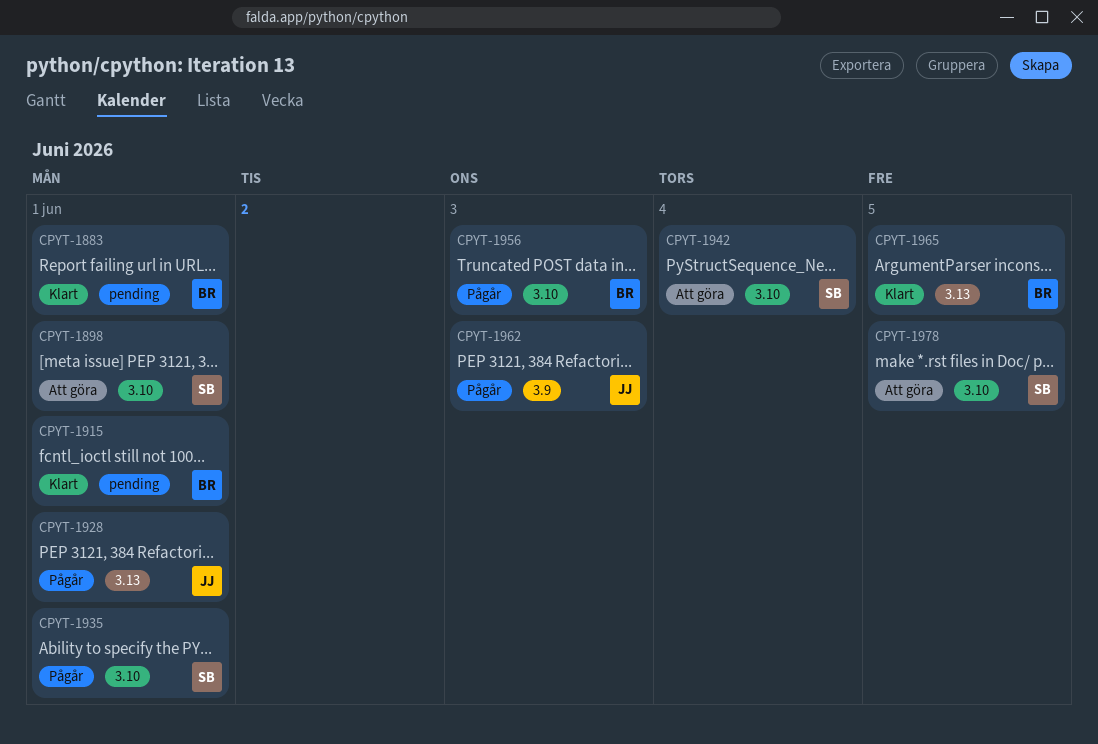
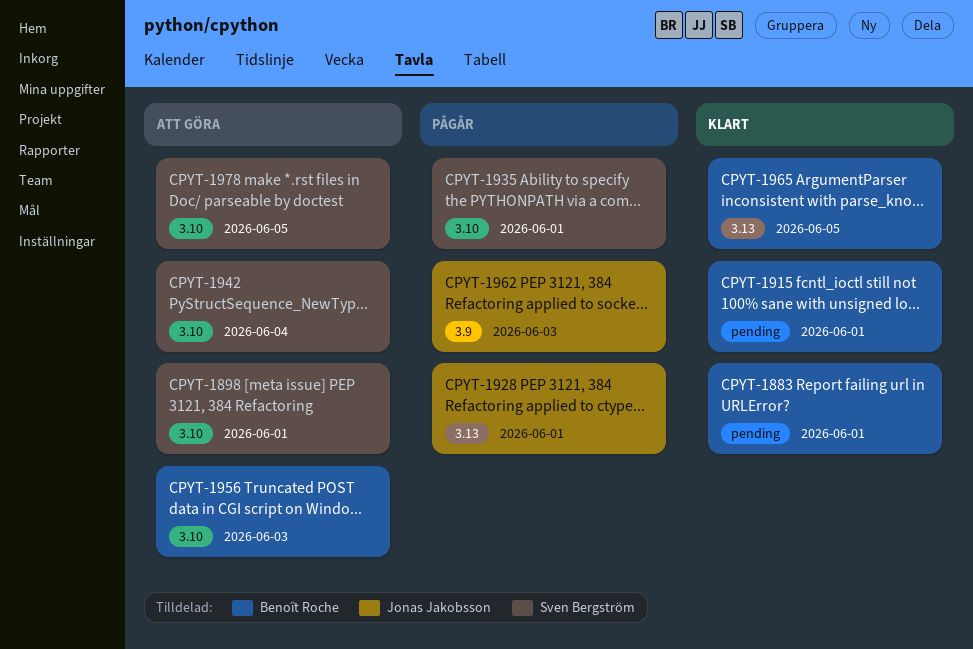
CPYT-1956, status: Pågår -> Att göra

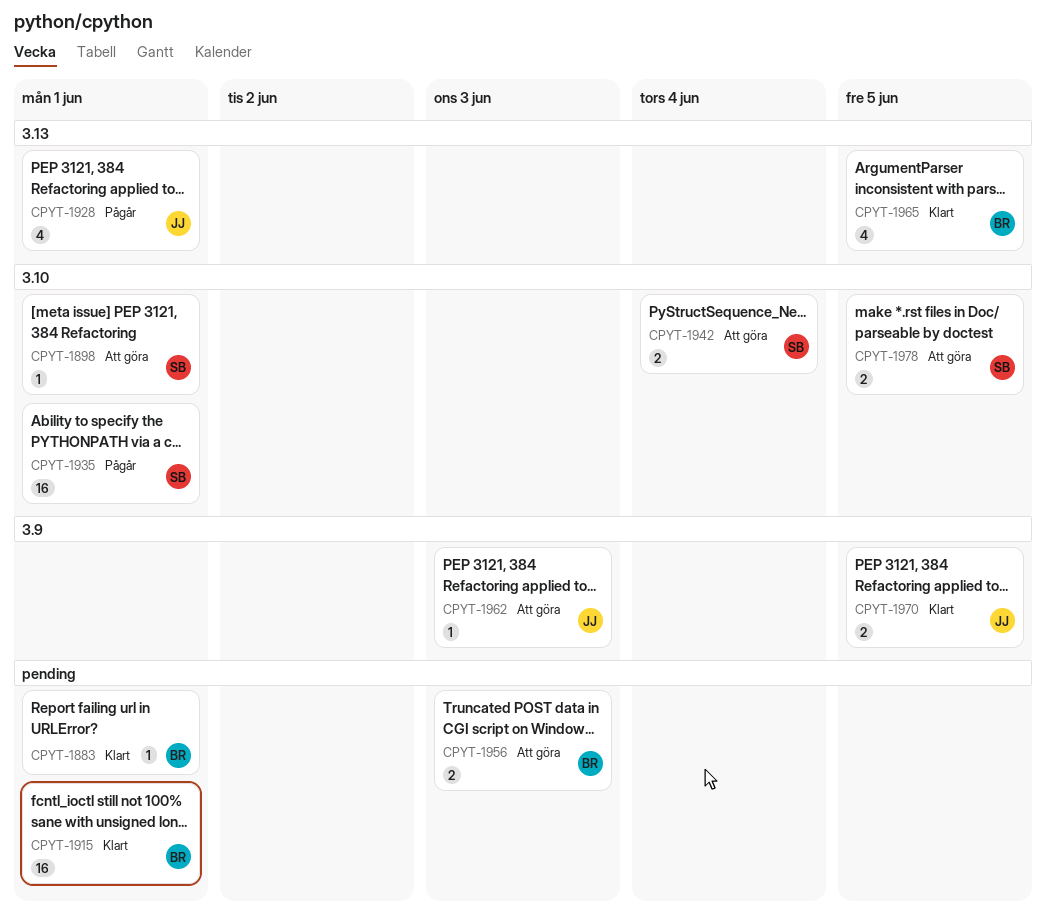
CPYT-1956, label: 3.10 -> pending
CPYT-1962, status: Pågår -> Att göra
CPYT-1970: none -> present

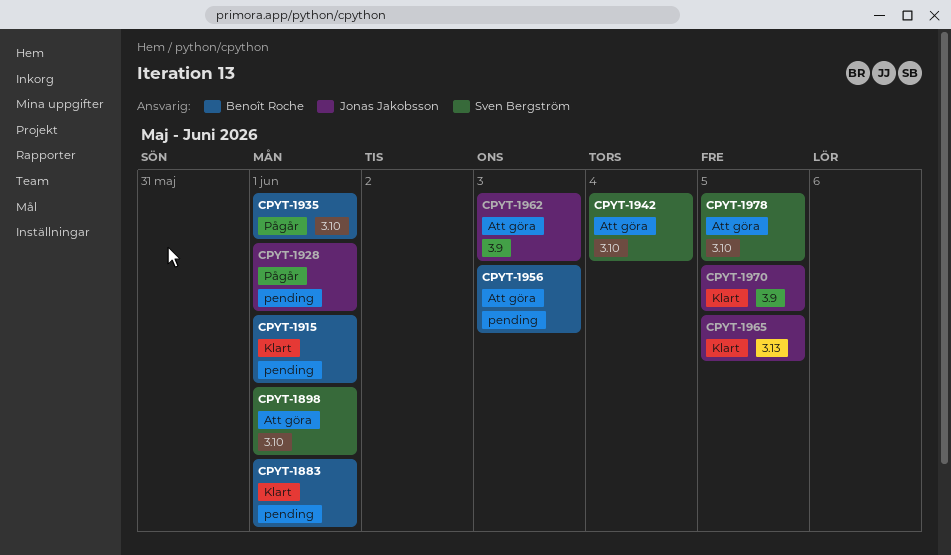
CPYT-1928, label: 3.13 -> pending
CPYT-1935, owner: Sven Bergström -> Benoît Roche
CPYT-1965, owner: Benoît Roche -> Jonas Jakobsson

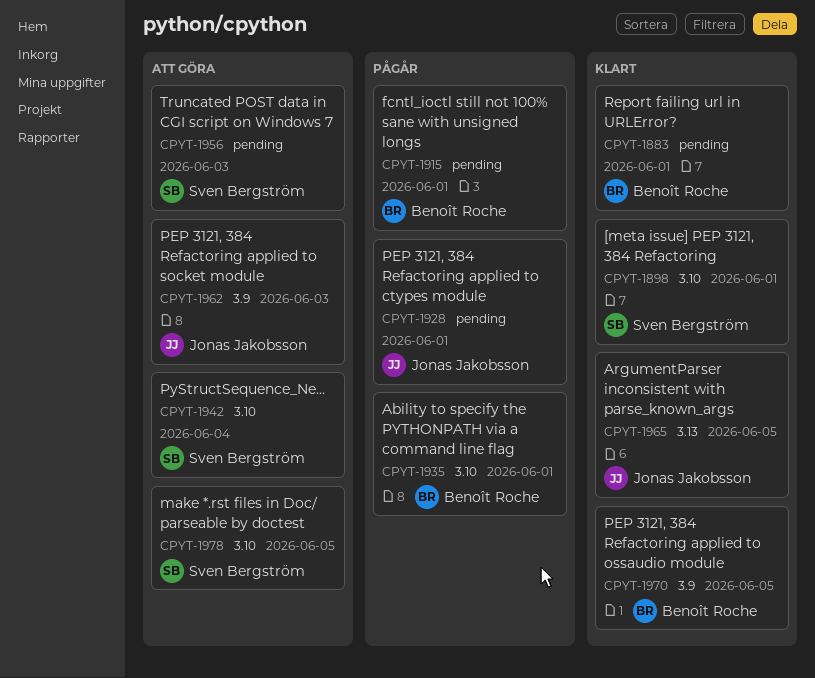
CPYT-1898, status: Att göra -> Klart
CPYT-1915, status: Klart -> Pågår
CPYT-1956, owner: Benoît Roche -> Sven Bergström
CPYT-1970, owner: Jonas Jakobsson -> Benoît Roche

